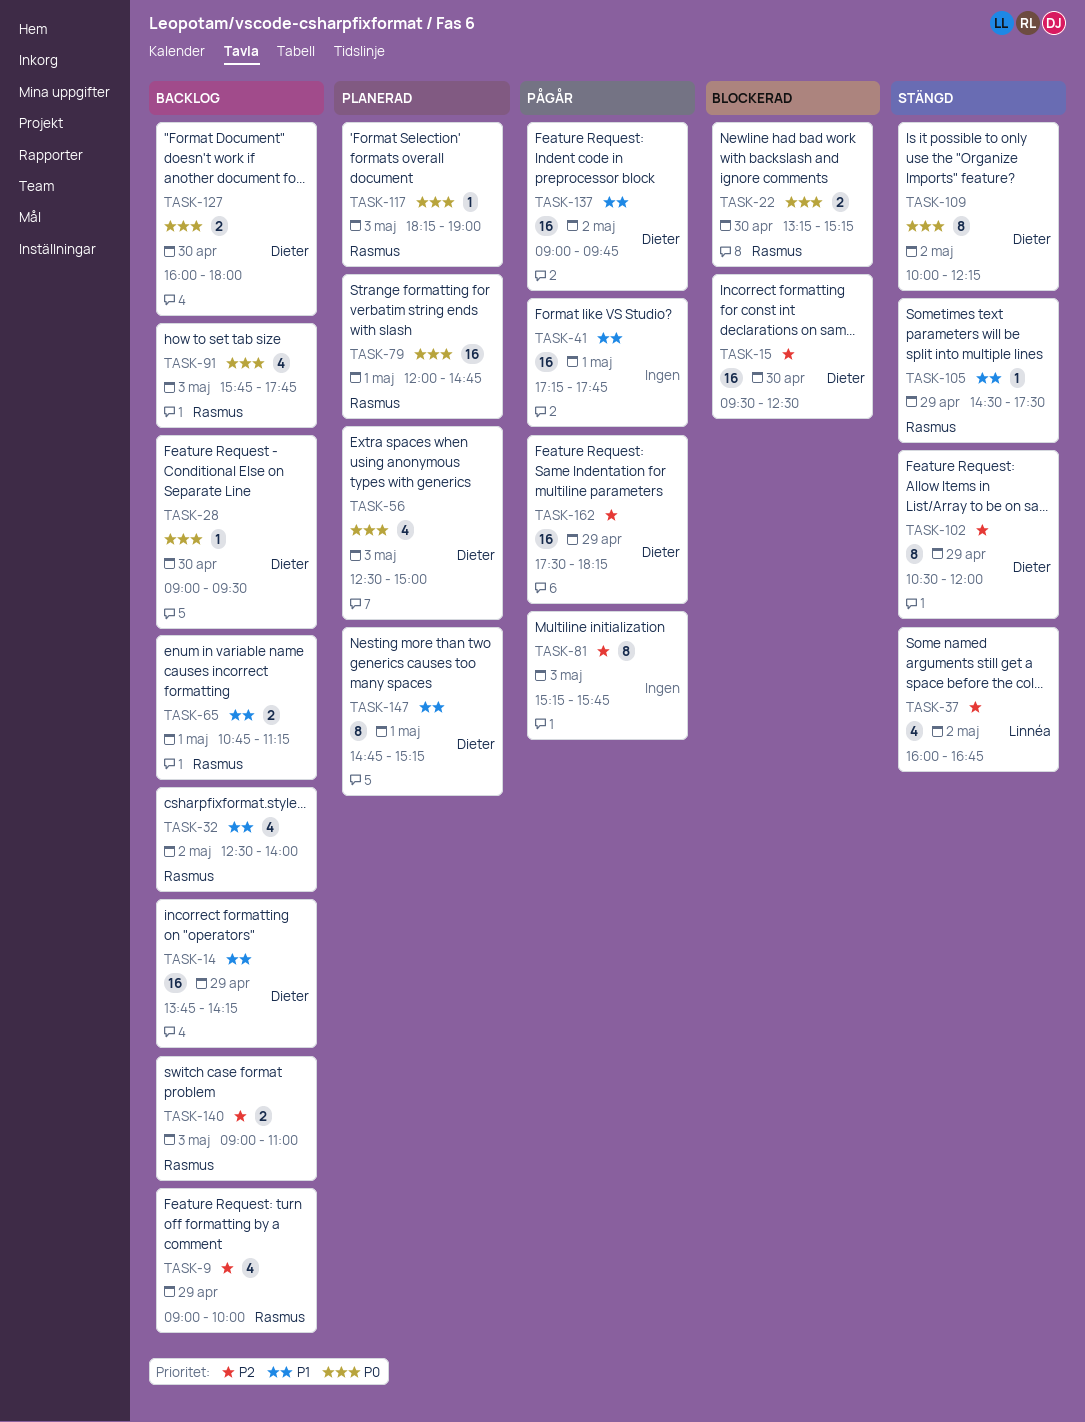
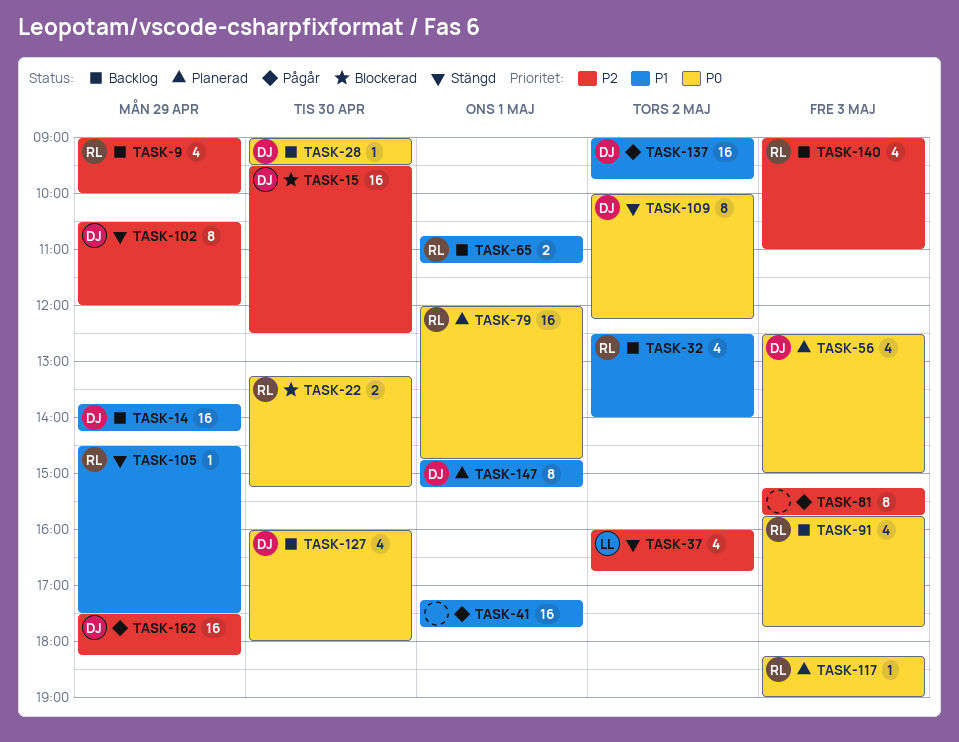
TASK-127, estimate: 2 -> 4
TASK-140, estimate: 2 -> 4

